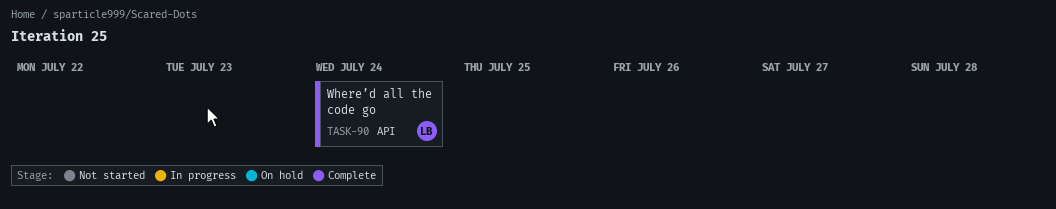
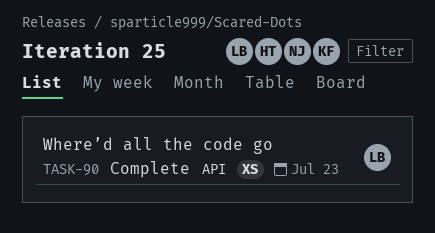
TASK-90, due: Jul 24 -> Jul 23

